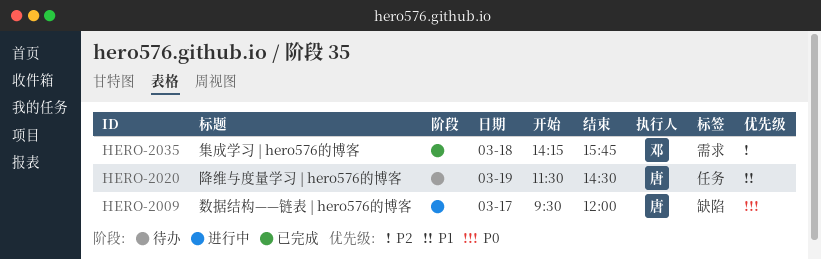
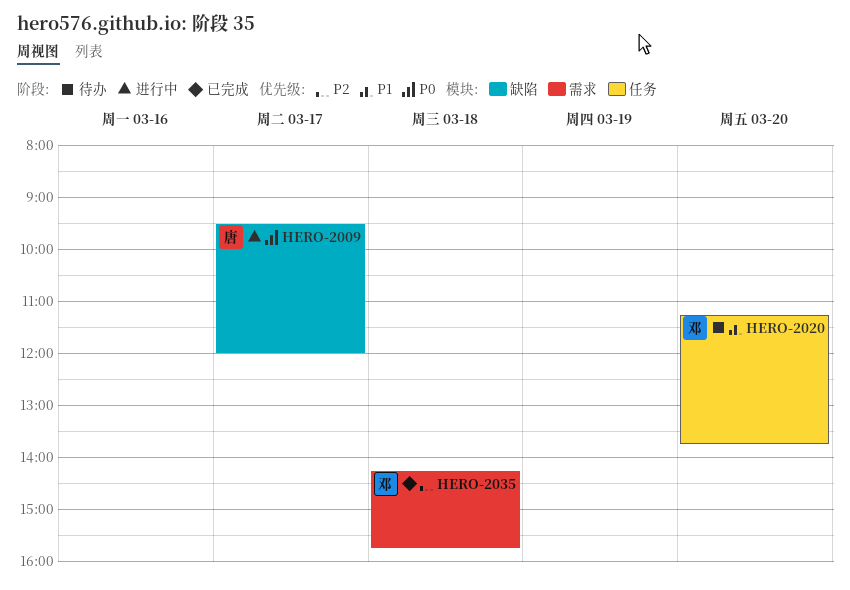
HERO-2020, owner: 唐 -> 邓
HERO-2020, day: Mar 19 -> Mar 20
HERO-2020, begins: 11:30 -> 11:15
HERO-2020, ends: 14:30 -> 13:45

